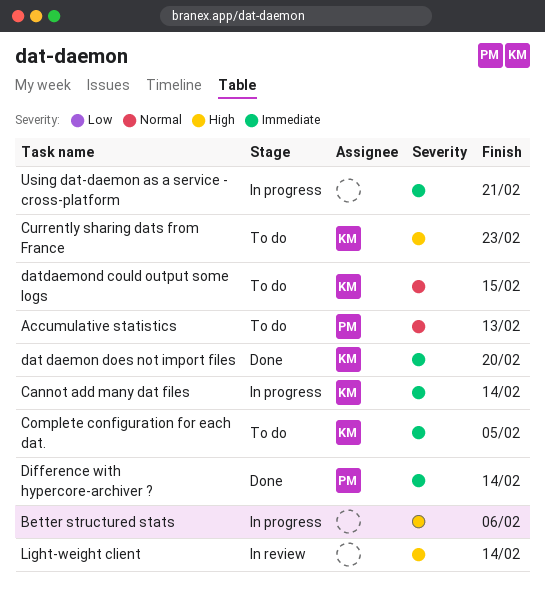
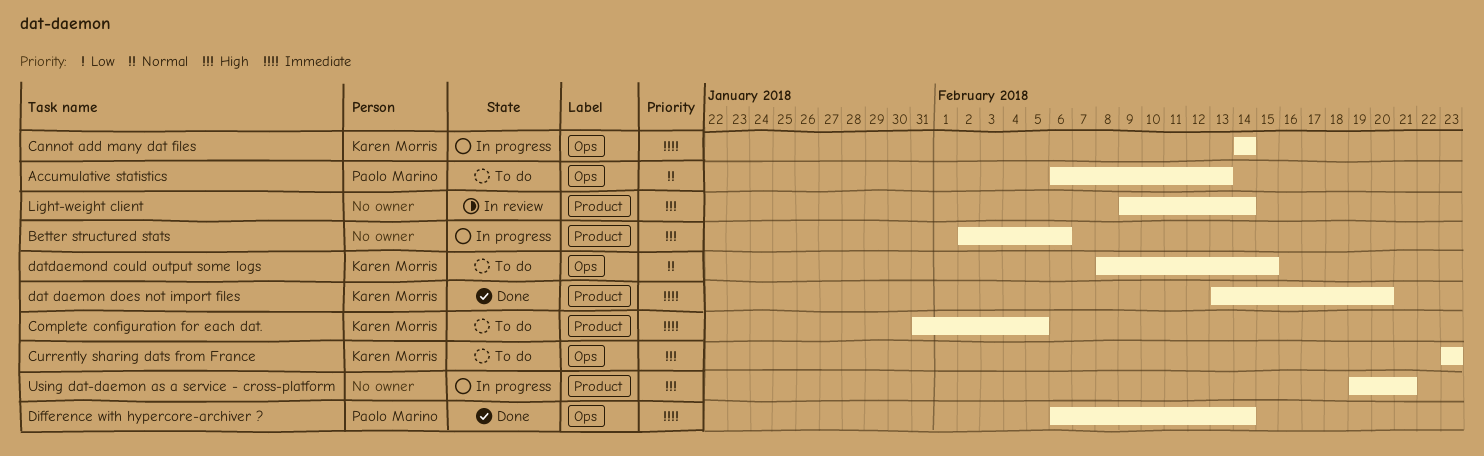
Using dat-daemon as a service - cross-platform, priority: Immediate -> High

